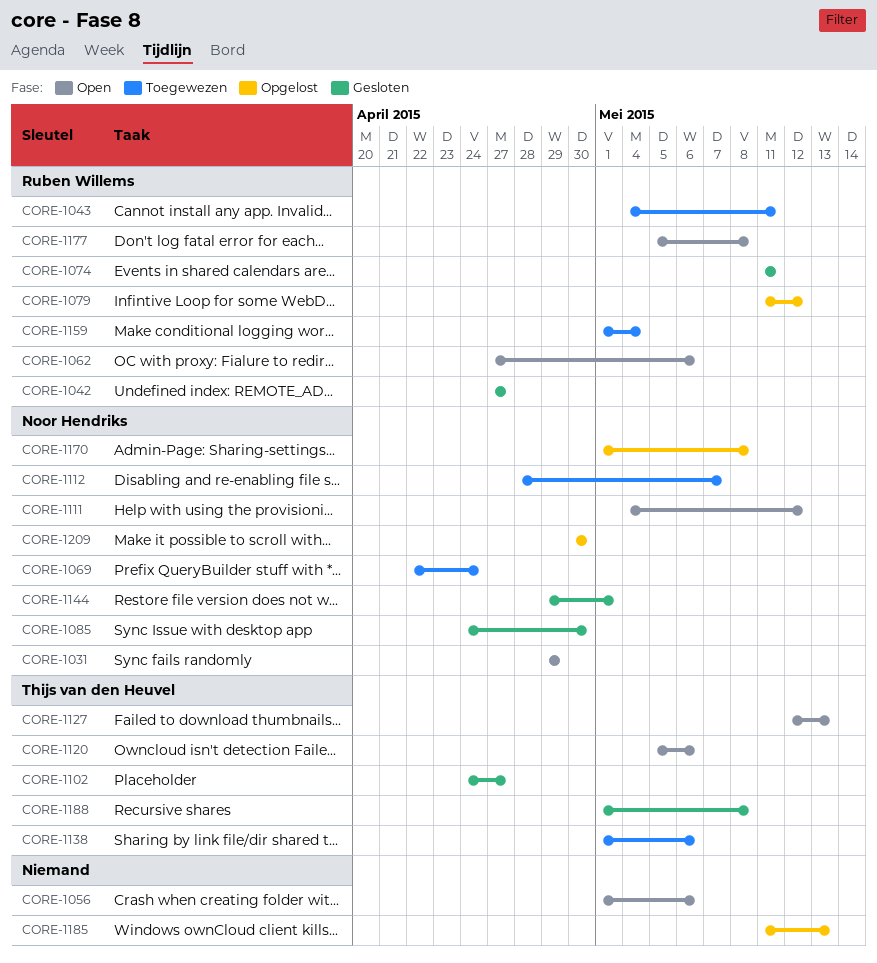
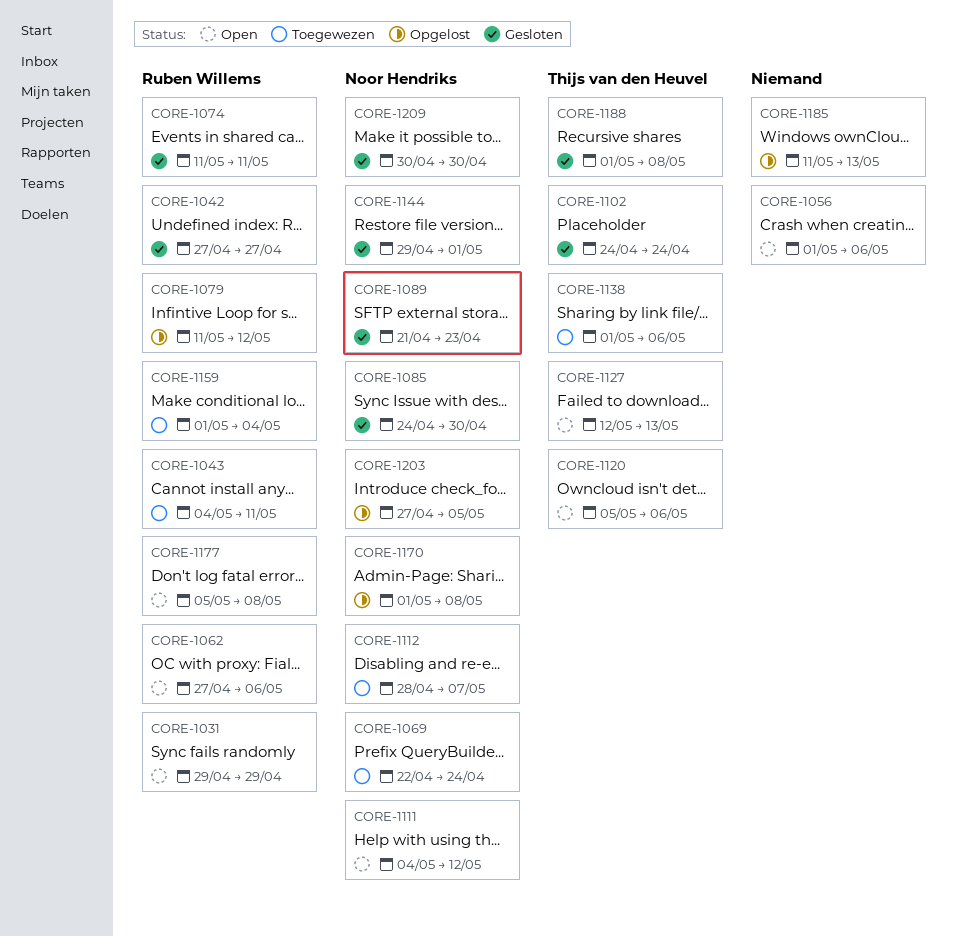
CORE-1031, owner: Noor Hendriks -> Ruben Willems
CORE-1089: none -> present
CORE-1102, due: Apr 27 -> Apr 24
CORE-1203: none -> present
CORE-1209, status: Opgelost -> Gesloten

